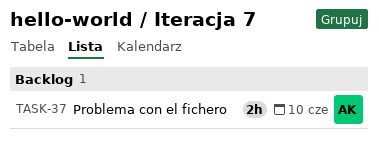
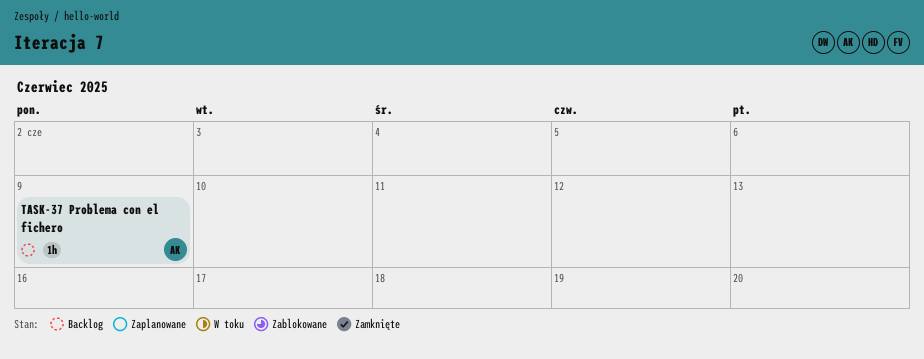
TASK-37, estimate: 2h -> 1h
TASK-37, due: Jun 10 -> Jun 9

